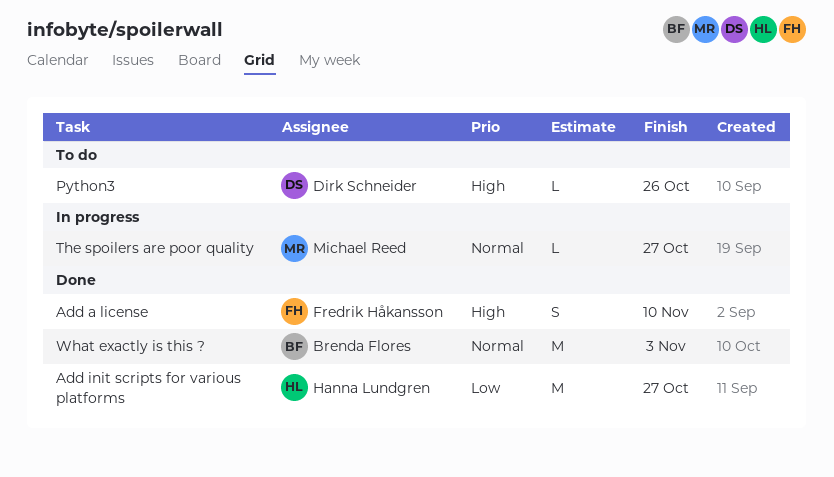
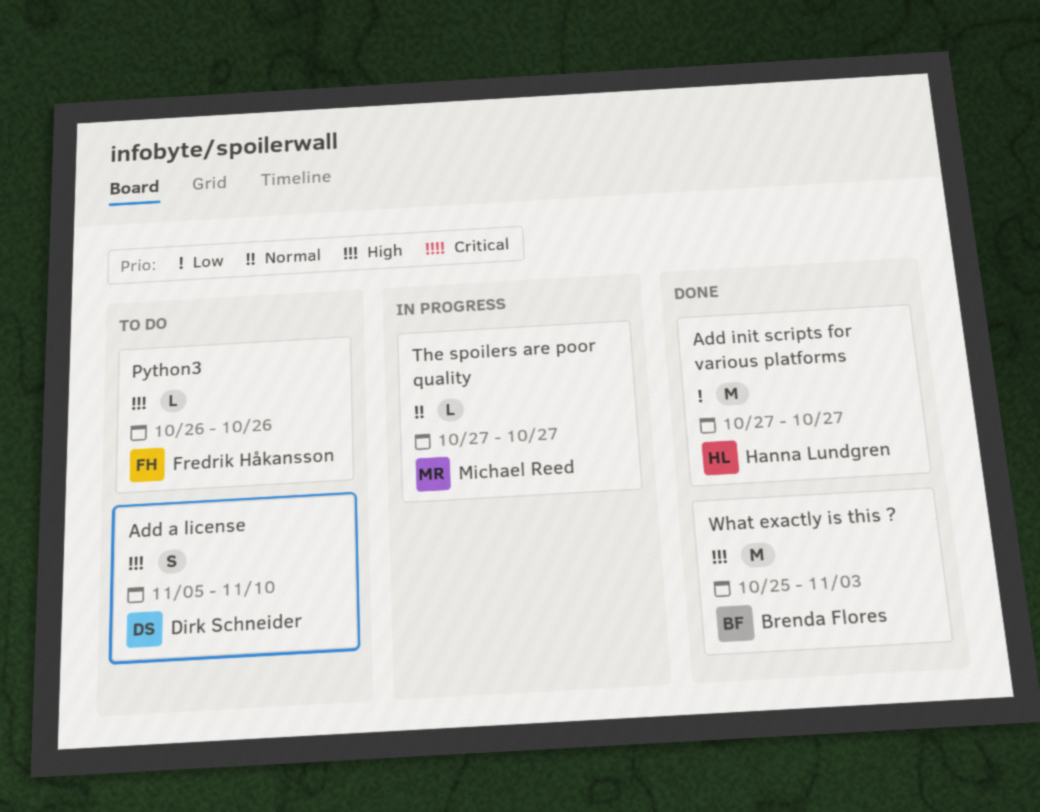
Add a license, status: Done -> To do
Add a license, owner: Fredrik Håkansson -> Dirk Schneider
Python3, owner: Dirk Schneider -> Fredrik Håkansson
What exactly is this ?, priority: Normal -> High

